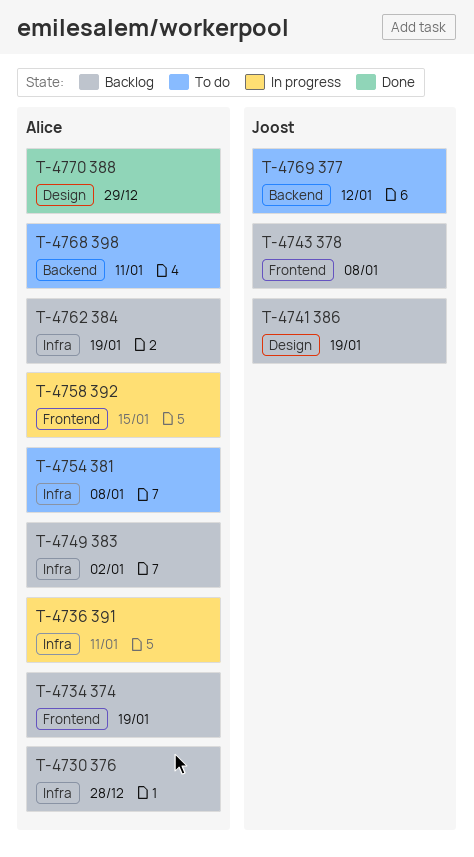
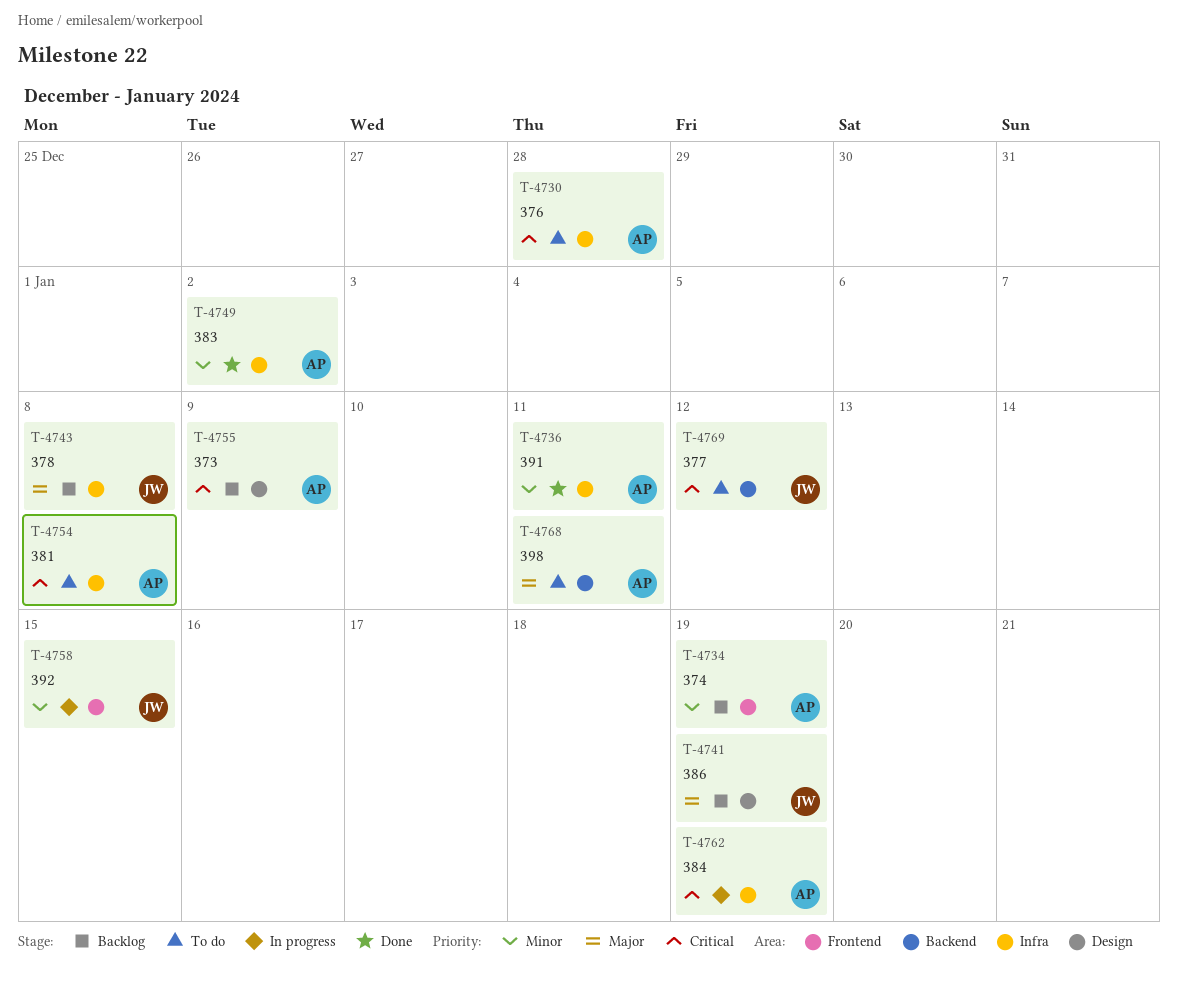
T-4730, status: Backlog -> To do
T-4736, status: In progress -> Done
T-4743, label: Frontend -> Infra
T-4749, status: Backlog -> Done
T-4755: none -> present
T-4758, owner: Alice -> Joost
T-4762, status: Backlog -> In progress
T-4770: present -> none

